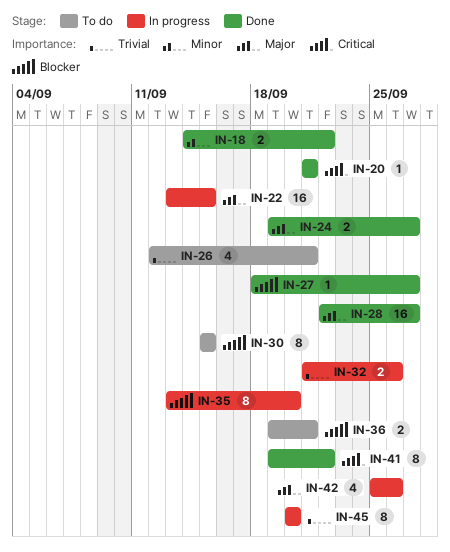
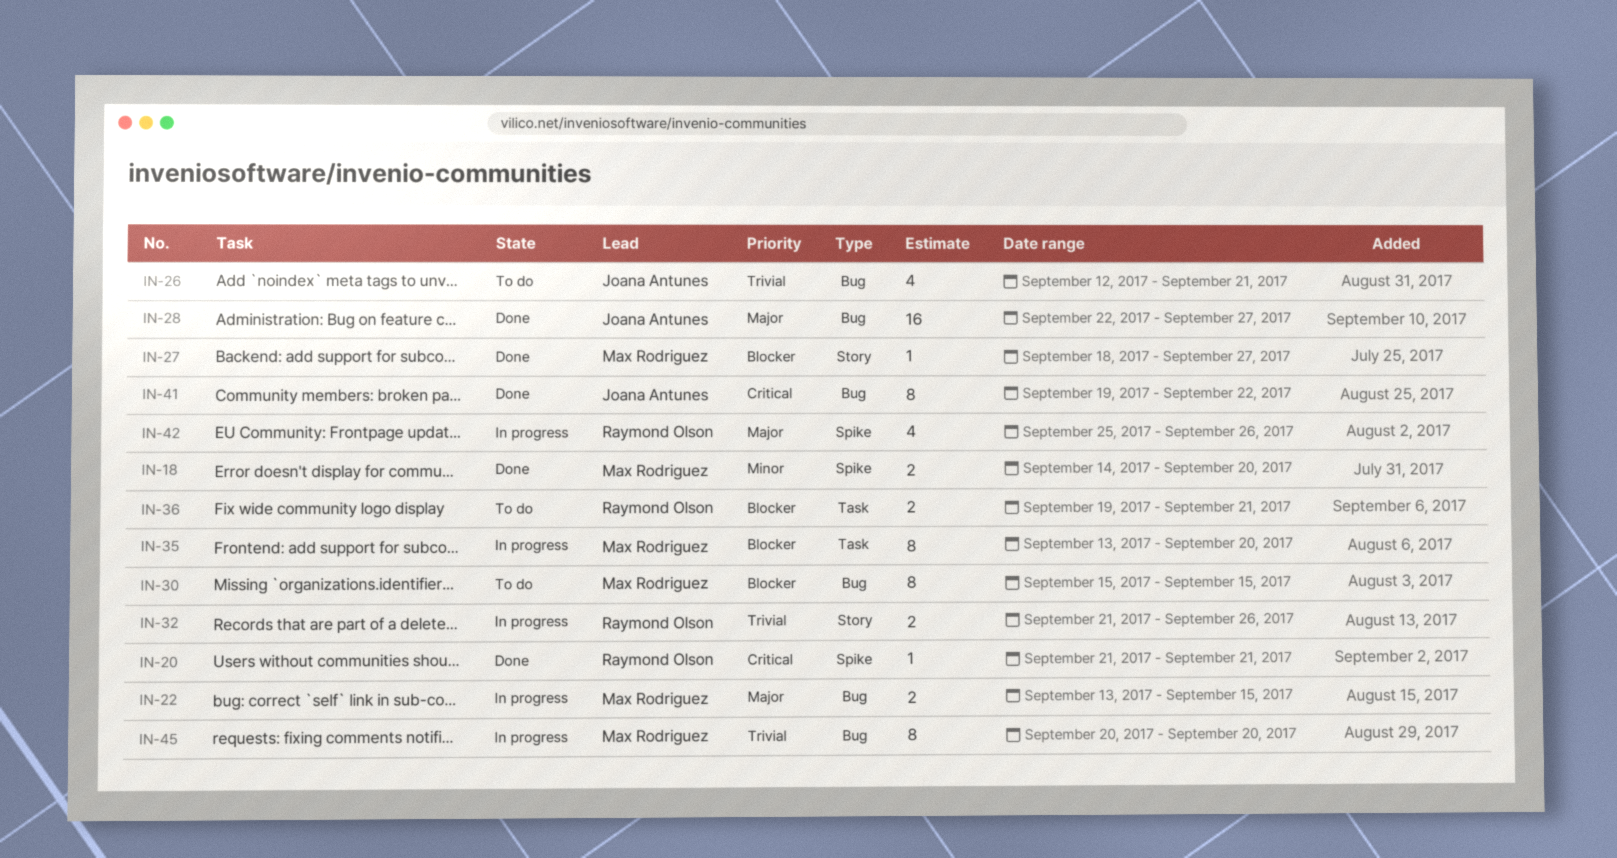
IN-18, due: Sep 22 -> Sep 20
IN-22, estimate: 16 -> 2
IN-24: present -> none

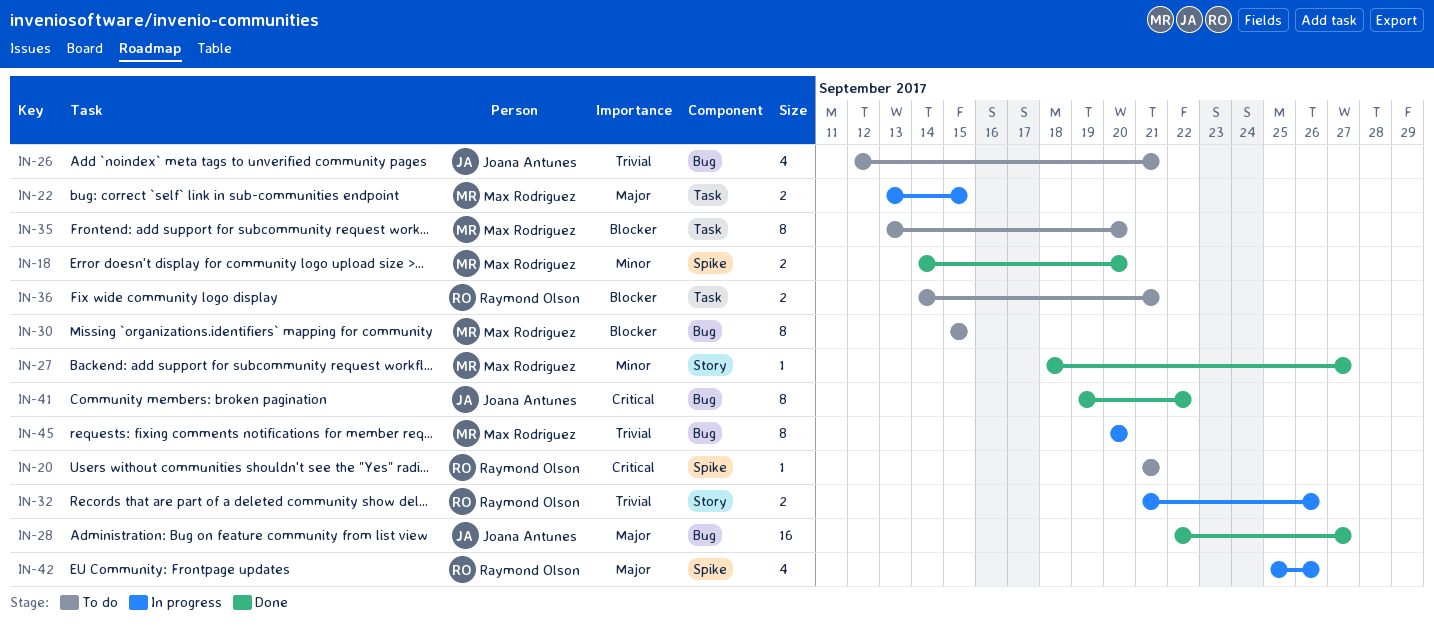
IN-20, status: Done -> To do
IN-22, label: Bug -> Task
IN-27, priority: Blocker -> Minor
IN-35, status: In progress -> To do
IN-36, start: Sep 19 -> Sep 14

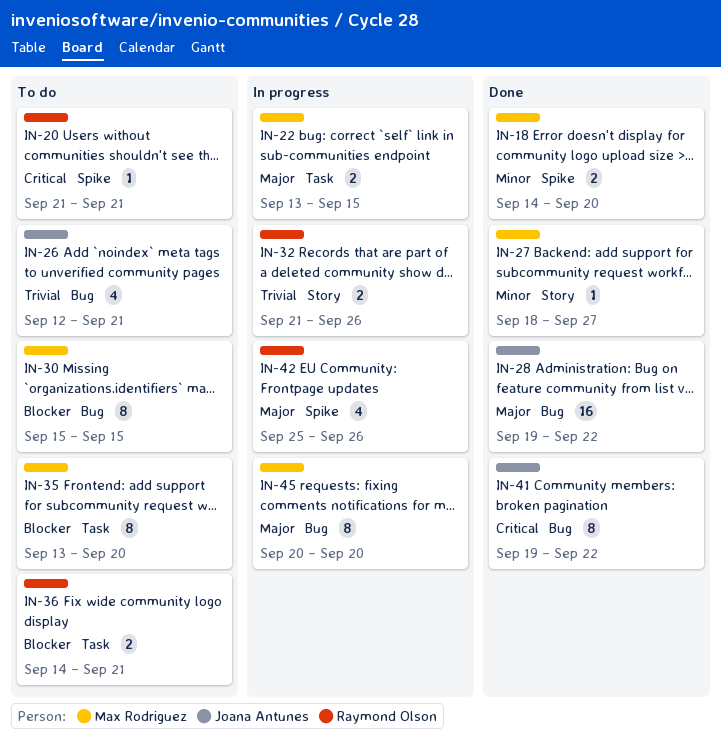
IN-28, start: Sep 22 -> Sep 19
IN-28, due: Sep 27 -> Sep 22
IN-45, priority: Trivial -> Major

